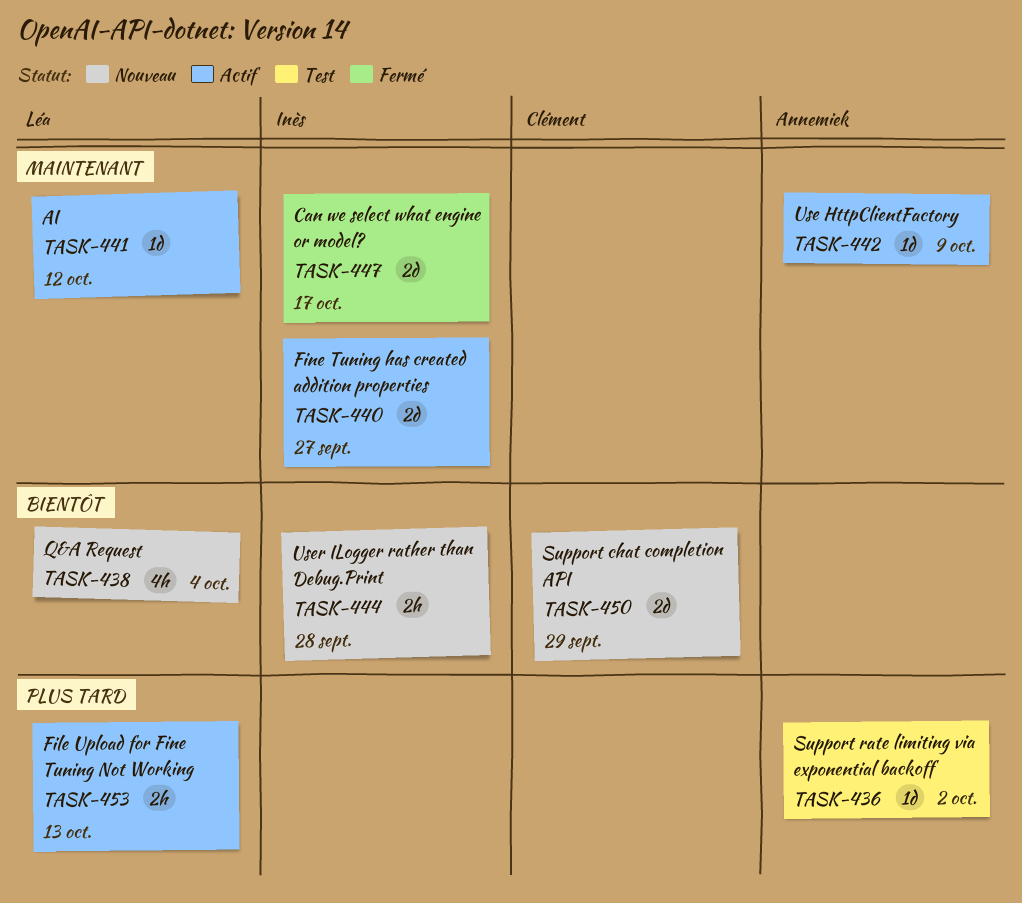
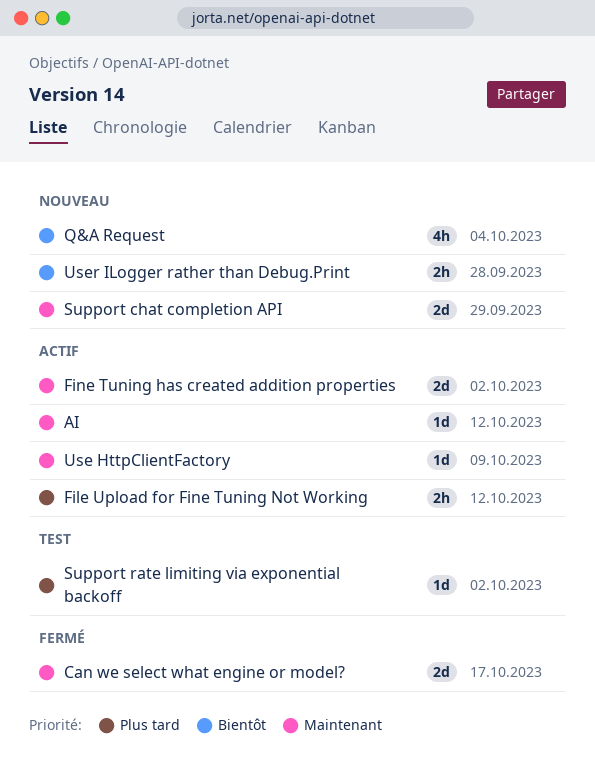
File Upload for Fine Tuning Not Working, due: Oct 13 -> Oct 12
Fine Tuning has created addition properties, due: Sep 27 -> Oct 2
Support chat completion API, priority: Bientôt -> Maintenant

